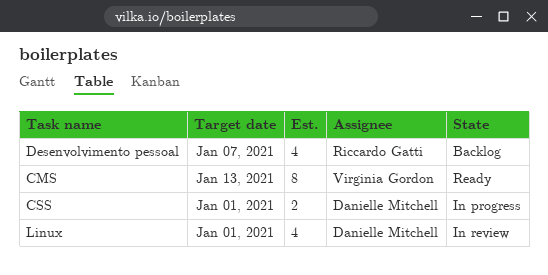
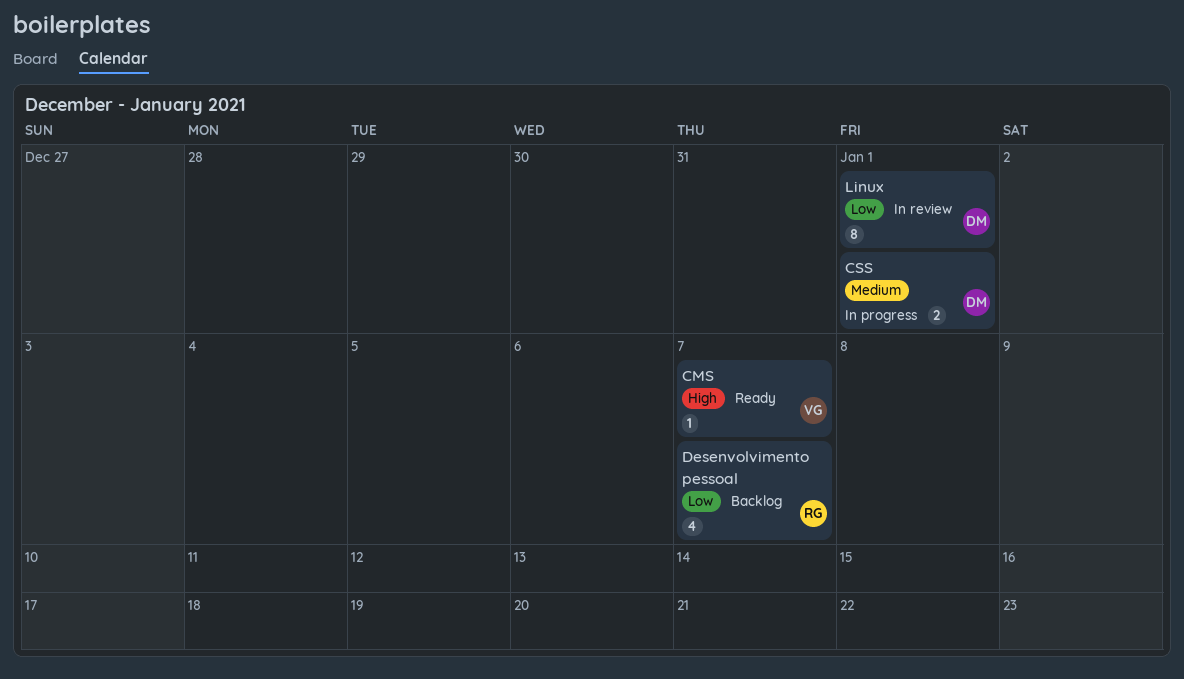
CMS, estimate: 8 -> 1
CMS, due: Jan 13 -> Jan 7
Linux, estimate: 4 -> 8

